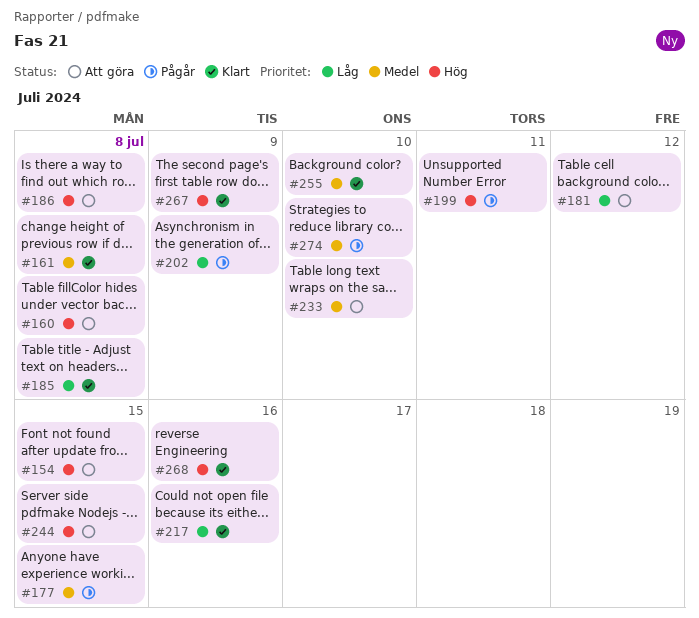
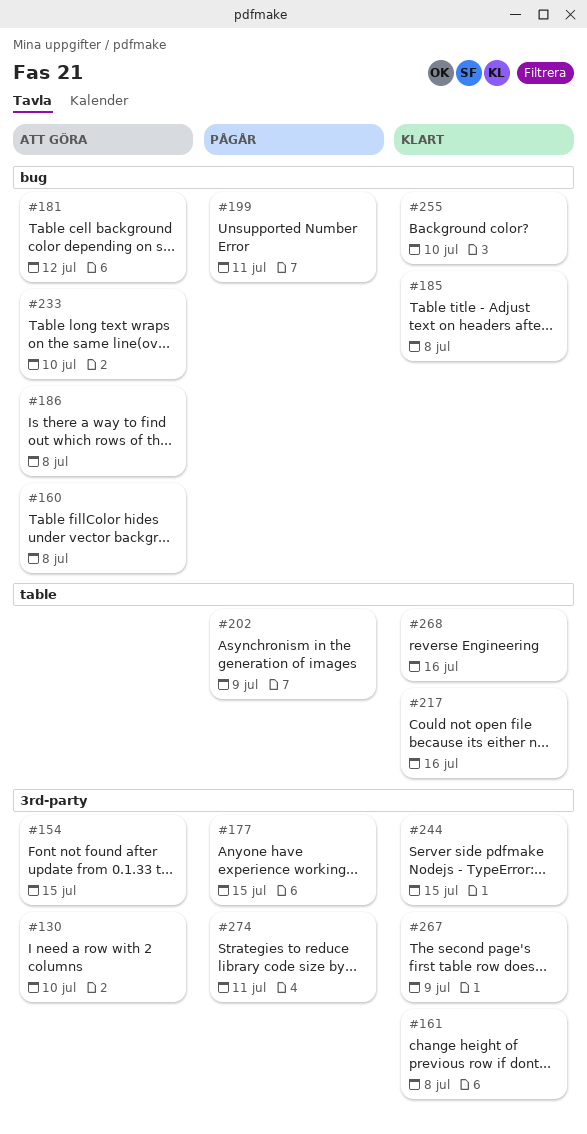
#130: none -> present
#244, status: Att göra -> Klart
#274, due: Jul 10 -> Jul 11

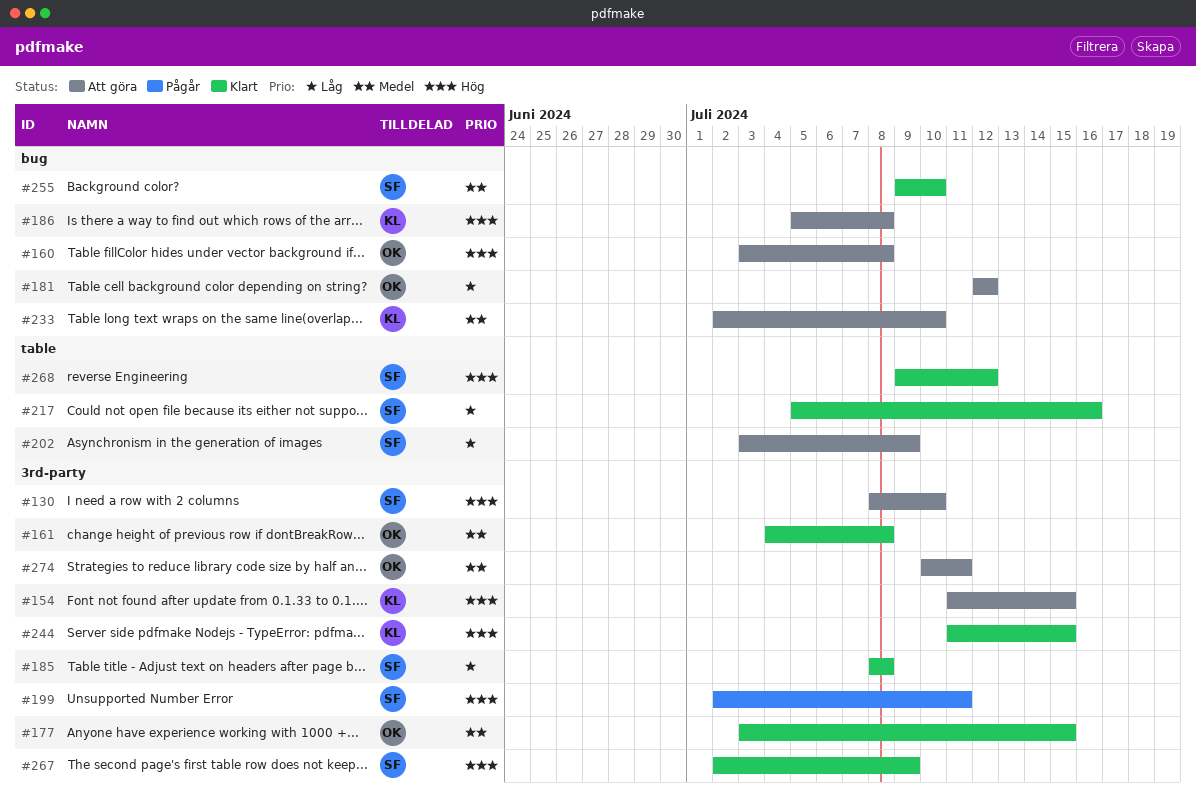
#177, status: Pågår -> Klart
#185, label: bug -> 3rd-party
#199, label: bug -> 3rd-party
#202, status: Pågår -> Att göra
#268, due: Jul 16 -> Jul 12
#274, status: Pågår -> Att göra

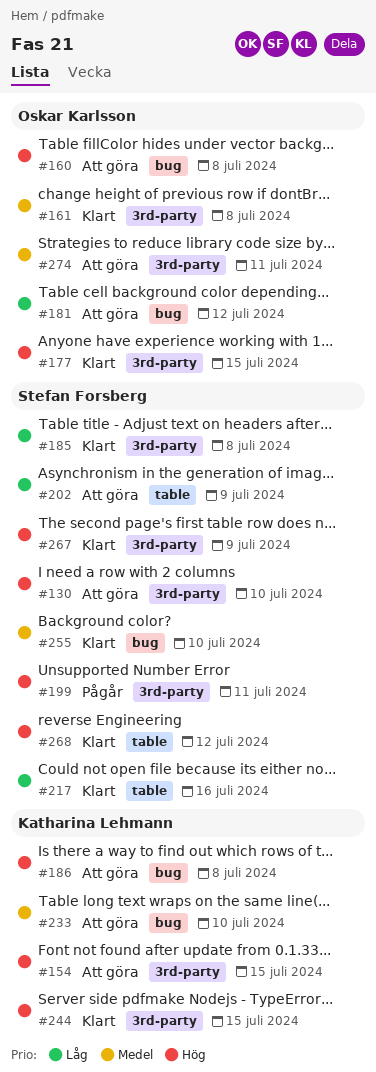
#177, priority: Medel -> Hög

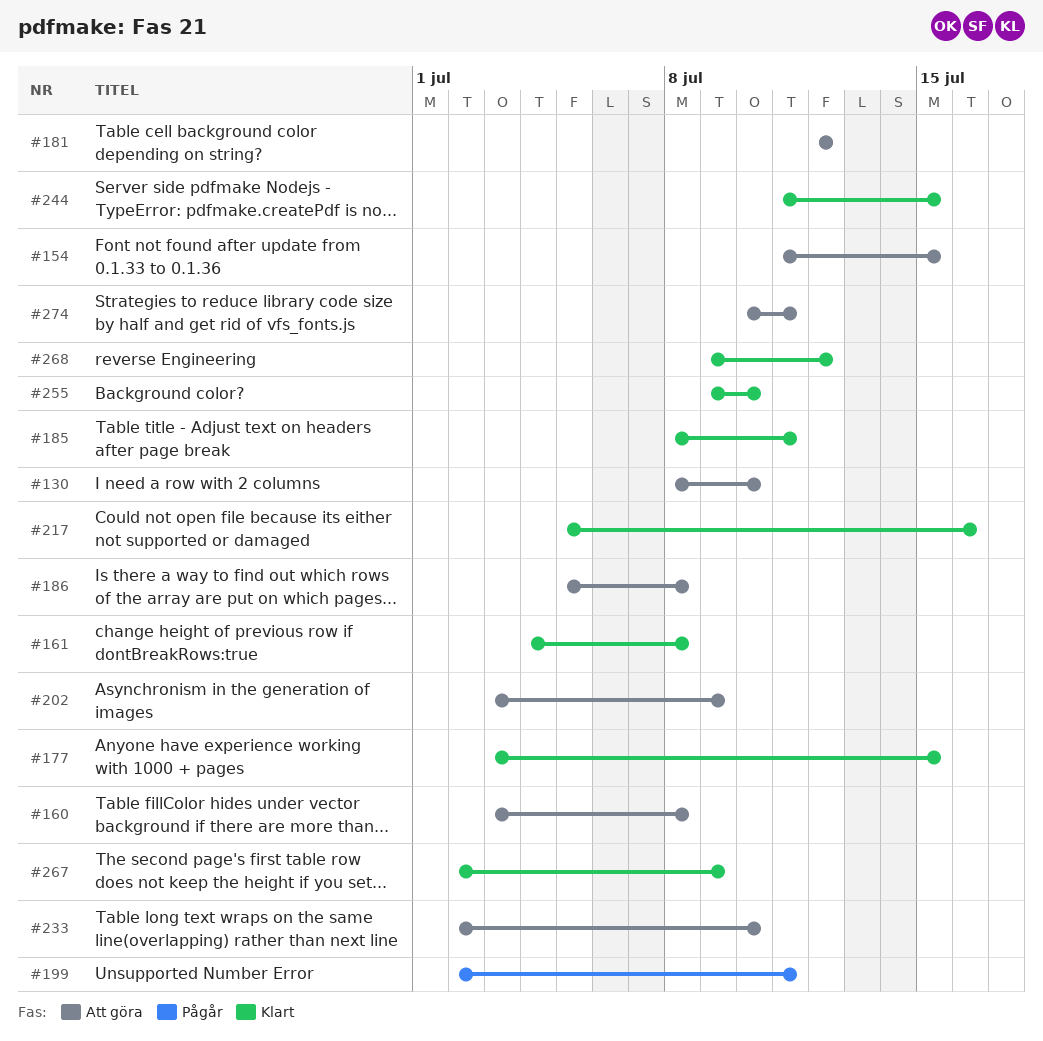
#185, due: Jul 8 -> Jul 11

